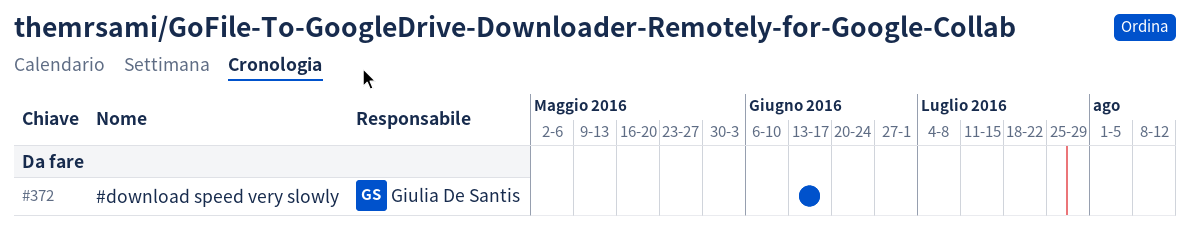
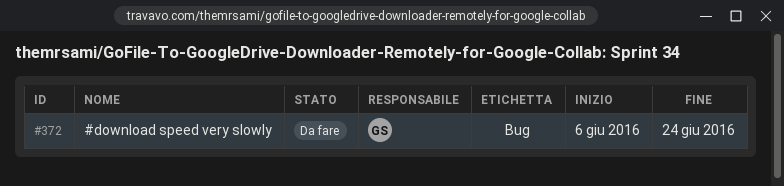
#372, start: Jun 13 -> Jun 6
#372, due: Jun 17 -> Jun 24

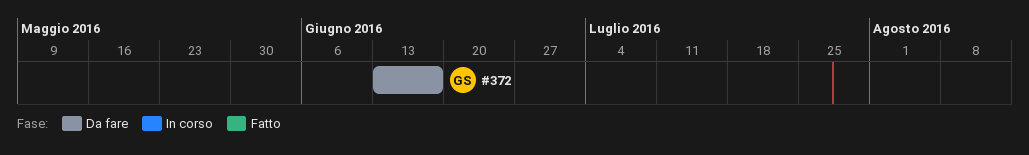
#372, start: Jun 6 -> Jun 13
#372, due: Jun 24 -> Jun 17

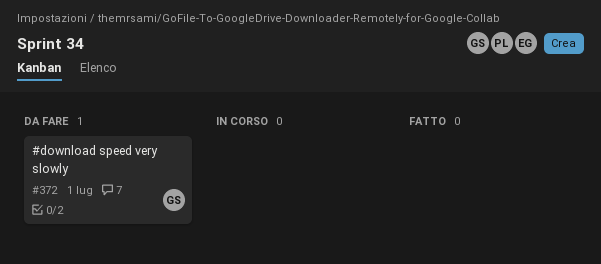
#372, due: Jun 17 -> Jul 1

